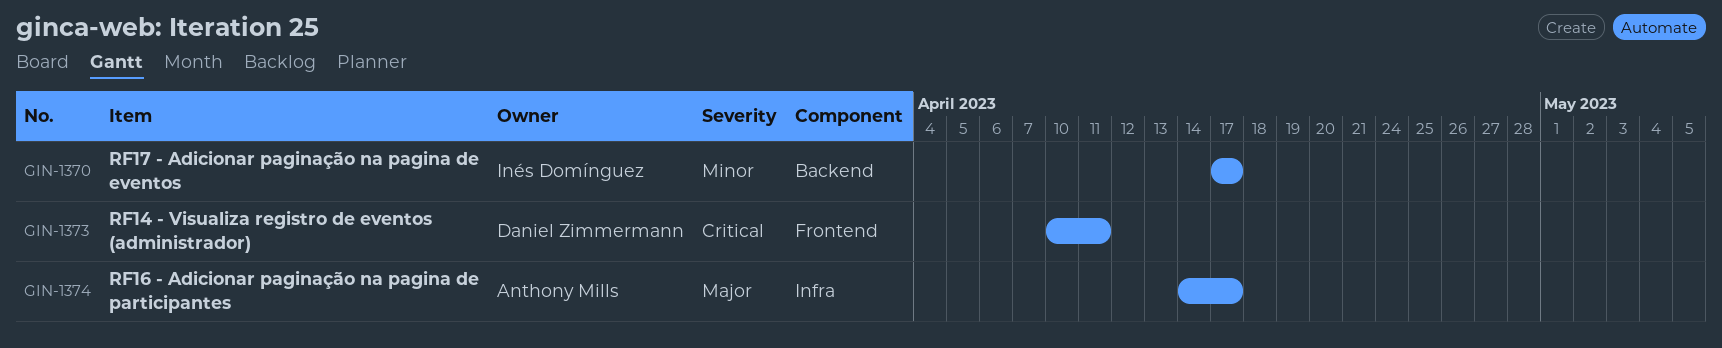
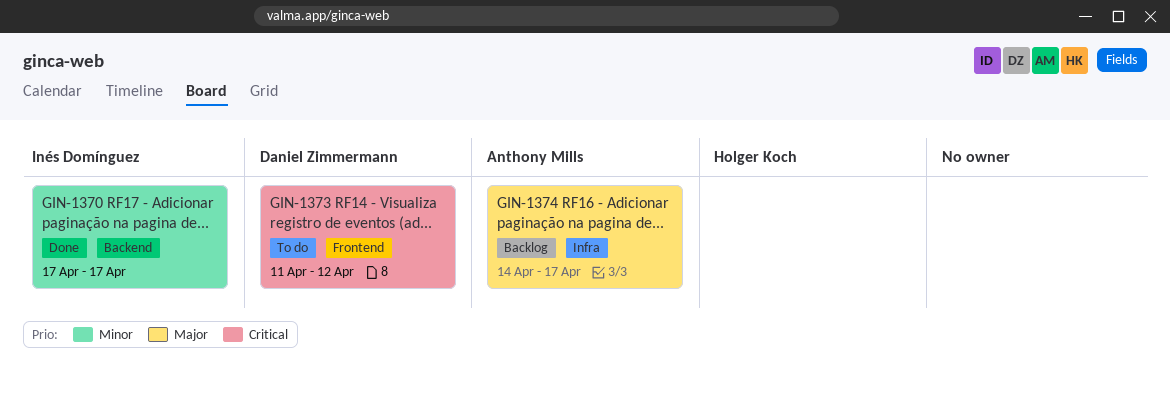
GIN-1373, start: Apr 10 -> Apr 11
GIN-1373, due: Apr 11 -> Apr 12

